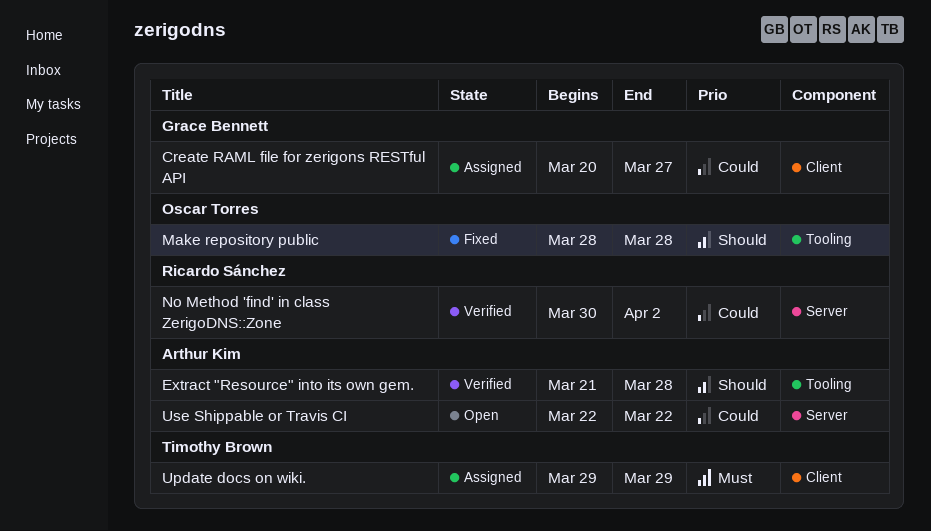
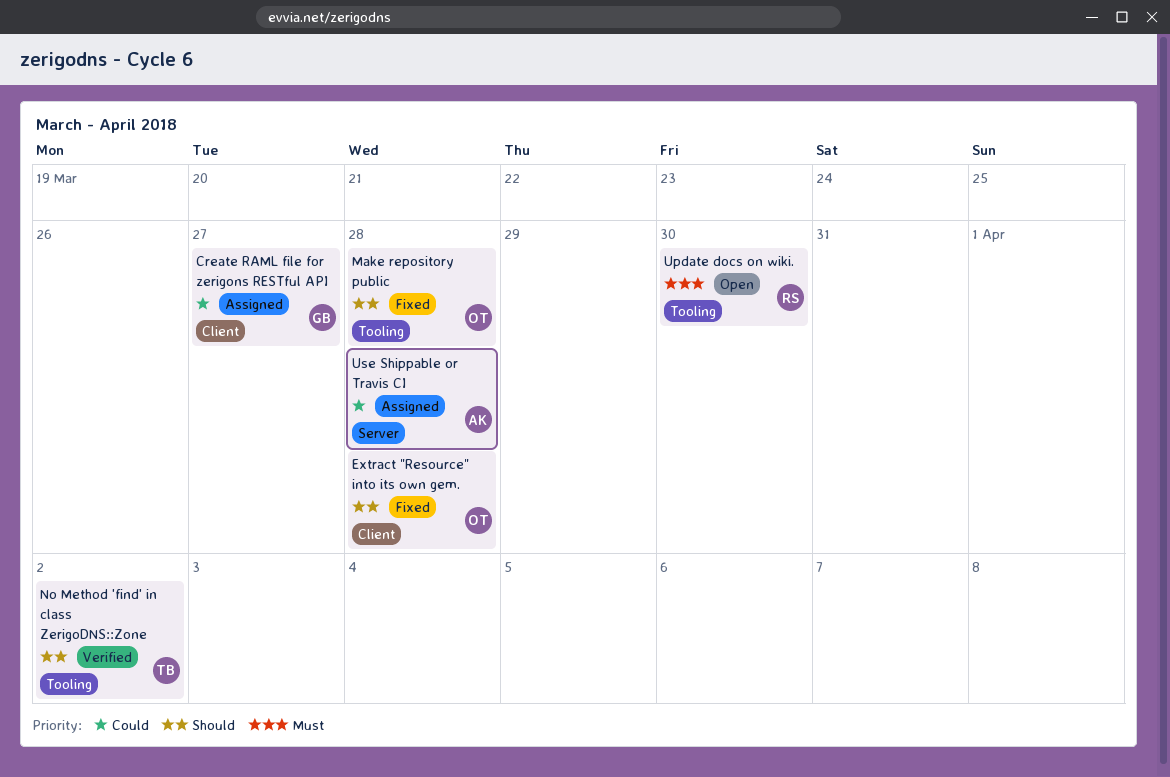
Extract "Resource" into its own gem., status: Verified -> Fixed
Extract "Resource" into its own gem., owner: Arthur Kim -> Oscar Torres
Extract "Resource" into its own gem., label: Tooling -> Client
No Method 'find' in class ZerigoDNS::Zone, owner: Ricardo Sánchez -> Timothy Brown
No Method 'find' in class ZerigoDNS::Zone, priority: Could -> Should
No Method 'find' in class ZerigoDNS::Zone, label: Server -> Tooling
Update docs on wiki., status: Assigned -> Open
Update docs on wiki., owner: Timothy Brown -> Ricardo Sánchez
Update docs on wiki., label: Client -> Tooling
Update docs on wiki., due: Mar 29 -> Mar 30
Use Shippable or Travis CI, status: Open -> Assigned
Use Shippable or Travis CI, due: Mar 22 -> Mar 28

